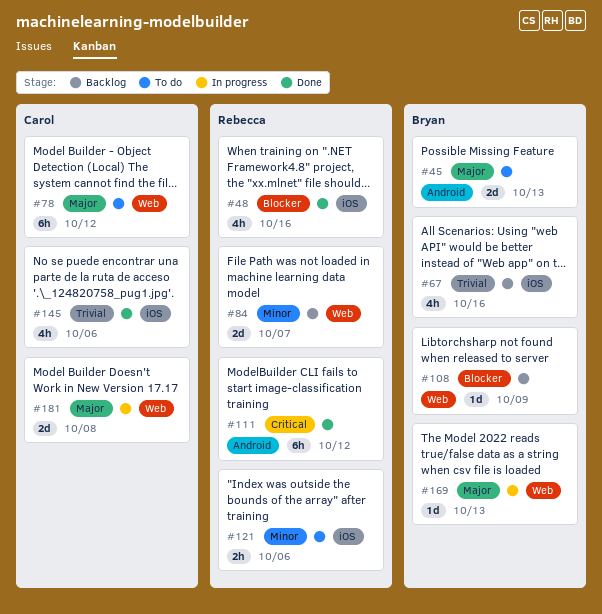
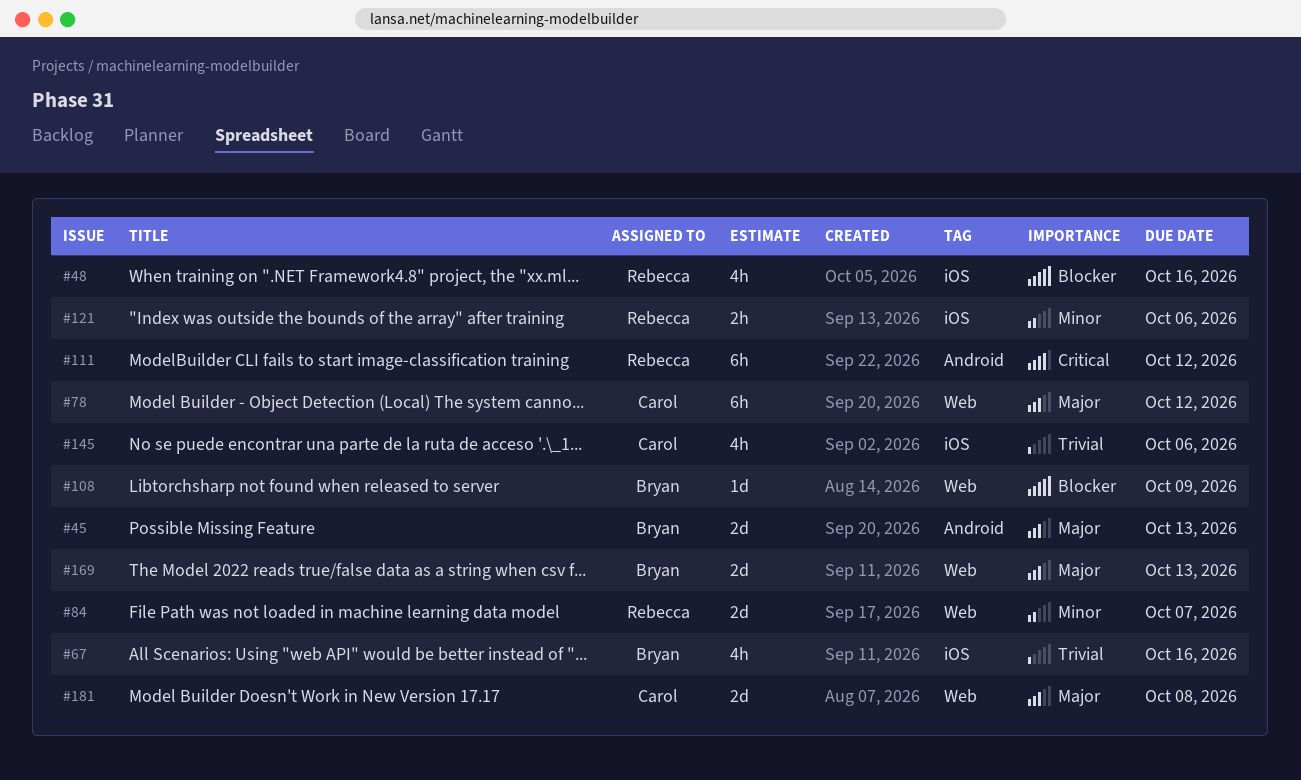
#169, estimate: 1d -> 2d

